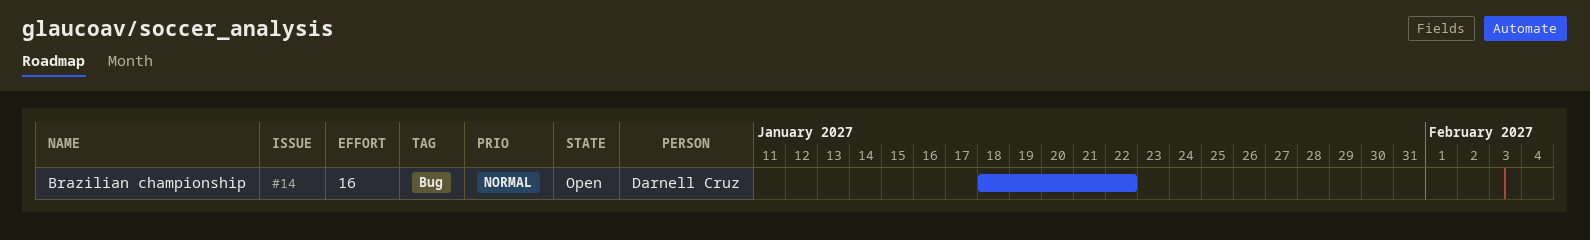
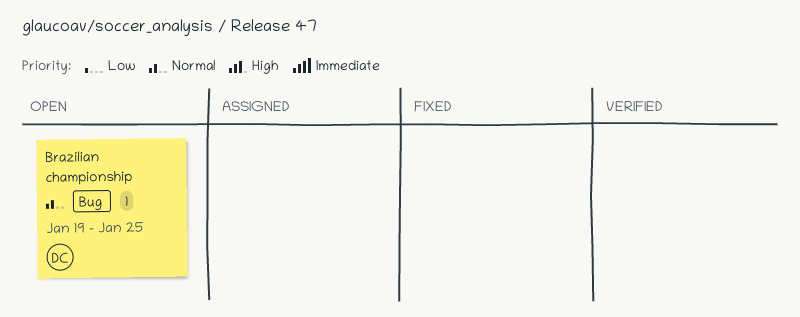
Brazilian championship, estimate: 16 -> 1
Brazilian championship, start: Jan 18 -> Jan 19
Brazilian championship, due: Jan 22 -> Jan 25

